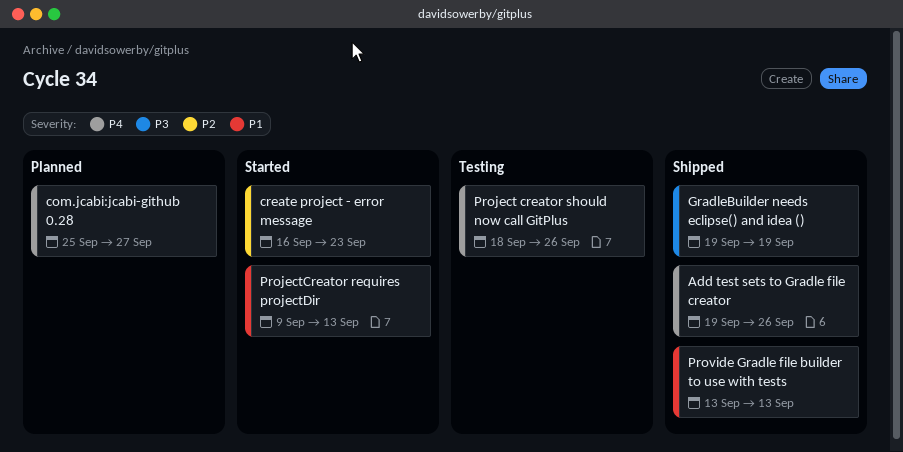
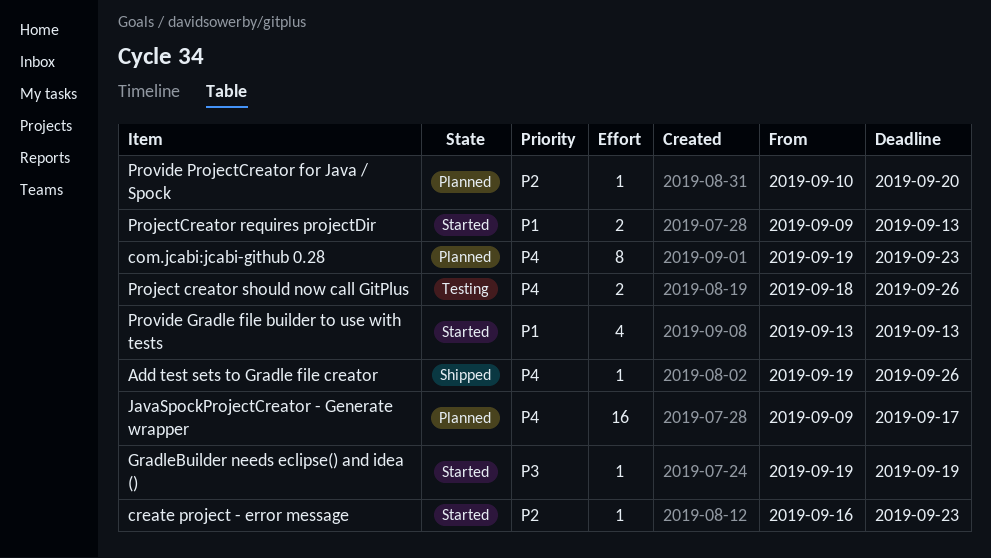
com.jcabi:jcabi-github 0.28, start: Sep 25 -> Sep 19
com.jcabi:jcabi-github 0.28, due: Sep 27 -> Sep 23
GradleBuilder needs eclipse() and idea (), status: Shipped -> Started
JavaSpockProjectCreator - Generate wrapper: none -> present
Provide Gradle file builder to use with tests, status: Shipped -> Started
Provide ProjectCreator for Java / Spock: none -> present

